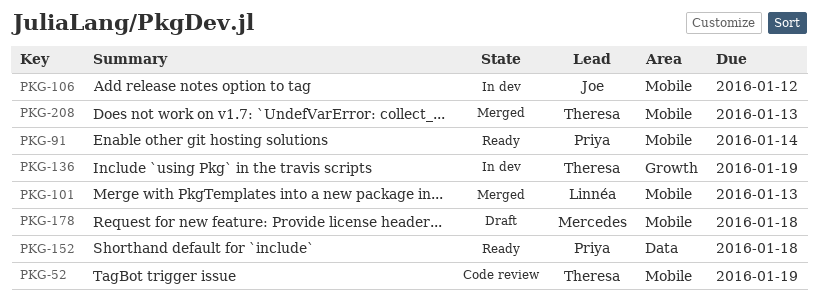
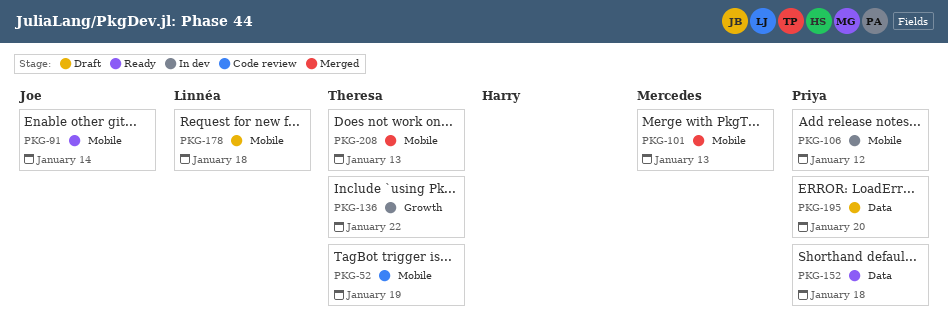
PKG-91, owner: Priya -> Joe
PKG-101, owner: Linnéa -> Mercedes
PKG-106, owner: Joe -> Priya
PKG-136, due: Jan 19 -> Jan 22
PKG-178, owner: Mercedes -> Linnéa
PKG-195: none -> present

